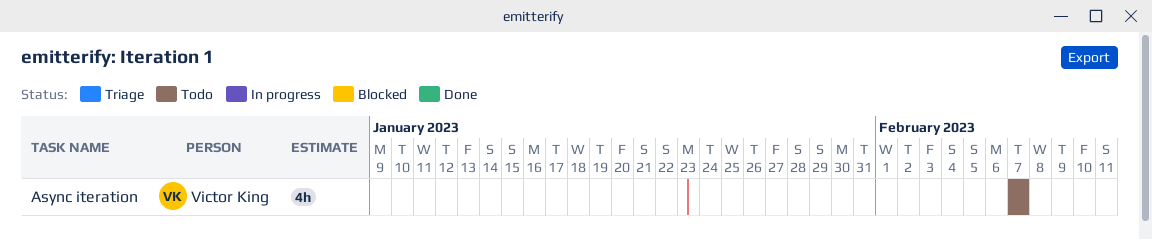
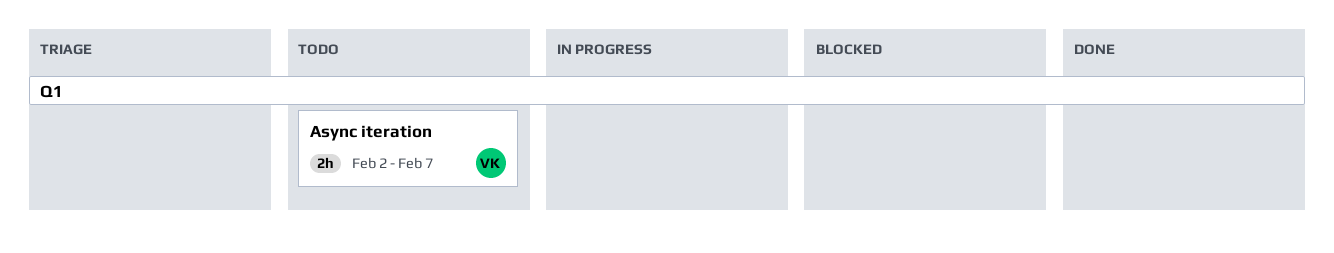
Async iteration, estimate: 4h -> 2h
Async iteration, start: Feb 7 -> Feb 2

